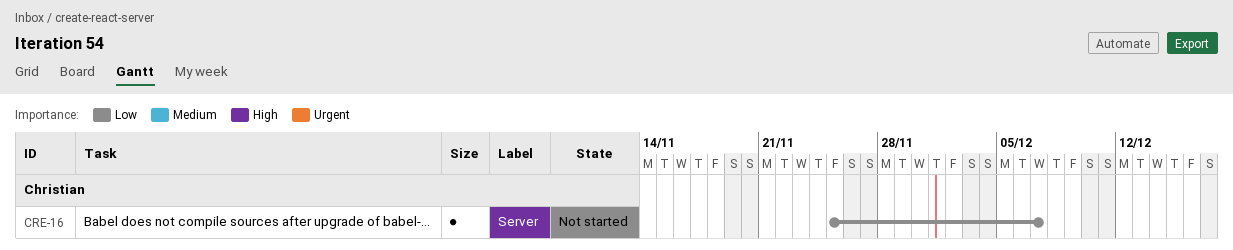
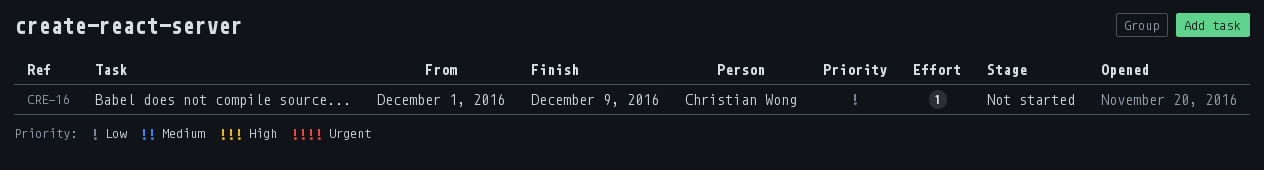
CRE-16, start: Nov 25 -> Dec 1
CRE-16, due: Dec 7 -> Dec 9

